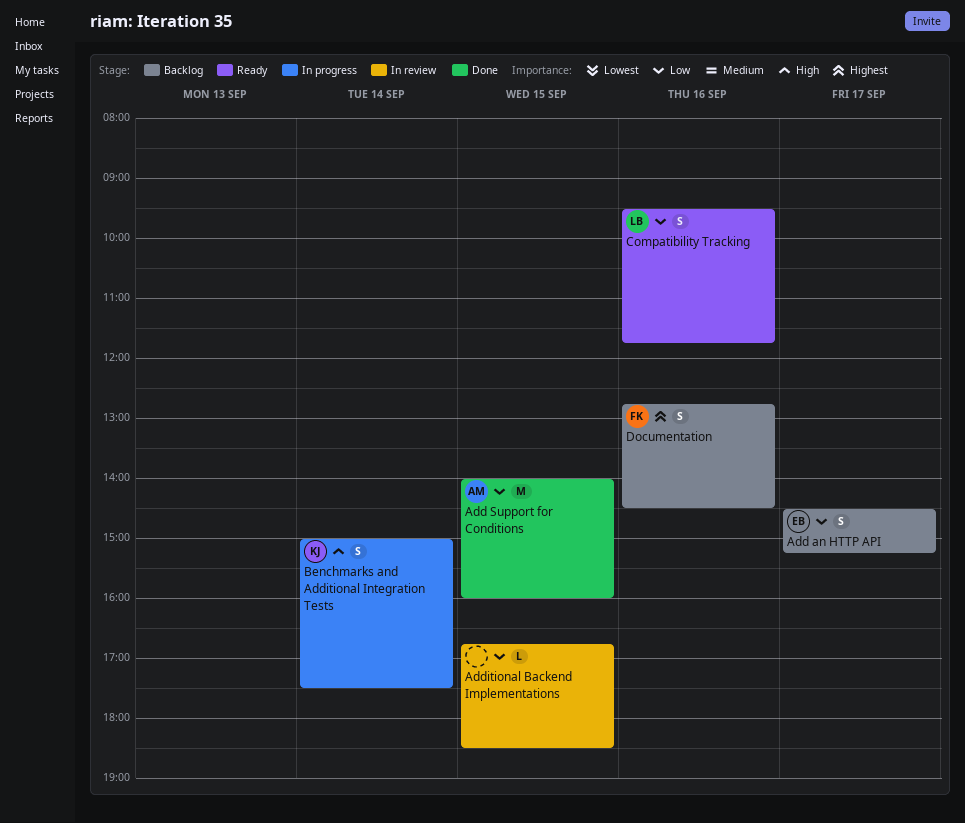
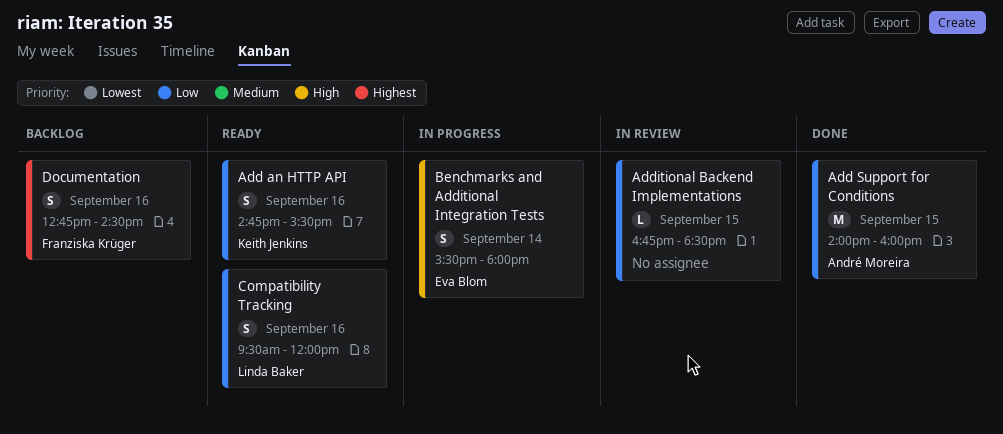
Add an HTTP API, status: Backlog -> Ready
Add an HTTP API, owner: Eva Blom -> Keith Jenkins
Add an HTTP API, day: Sep 17 -> Sep 16
Add an HTTP API, begins: 14:30 -> 14:45
Add an HTTP API, ends: 15:15 -> 15:30
Benchmarks and Additional Integration Tests, owner: Keith Jenkins -> Eva Blom
Benchmarks and Additional Integration Tests, begins: 15:00 -> 15:30
Benchmarks and Additional Integration Tests, ends: 17:30 -> 18:00
Compatibility Tracking, ends: 11:45 -> 12:00

